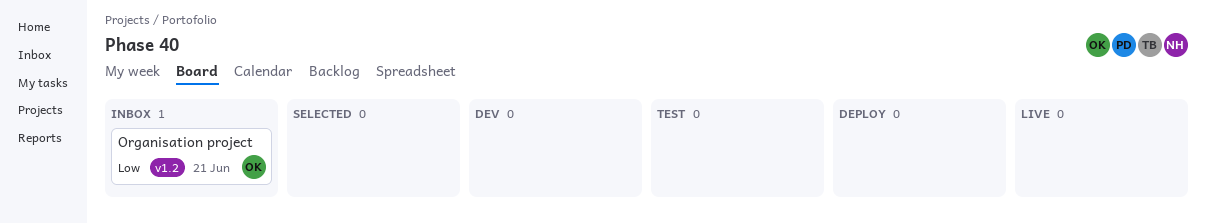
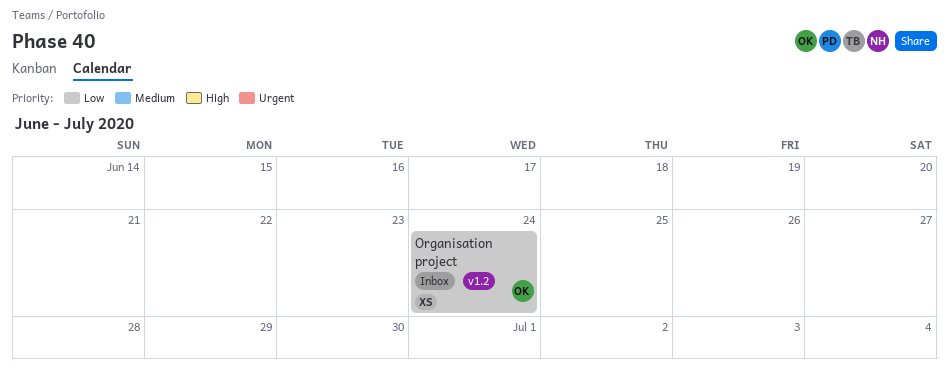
Organisation project, due: Jun 21 -> Jun 24

